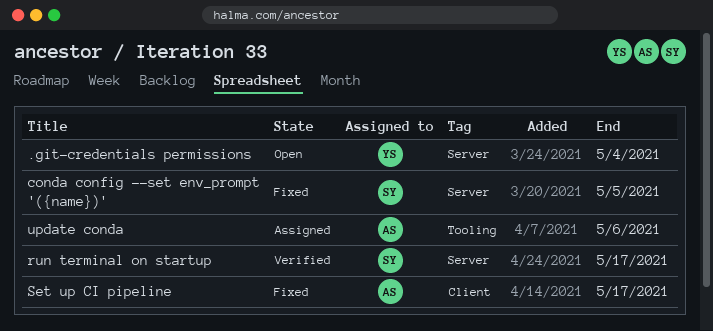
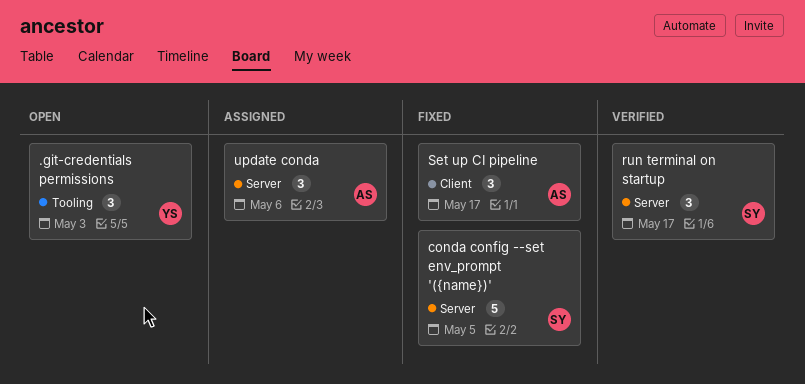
.git-credentials permissions, label: Server -> Tooling
.git-credentials permissions, due: May 4 -> May 3
update conda, label: Tooling -> Server

